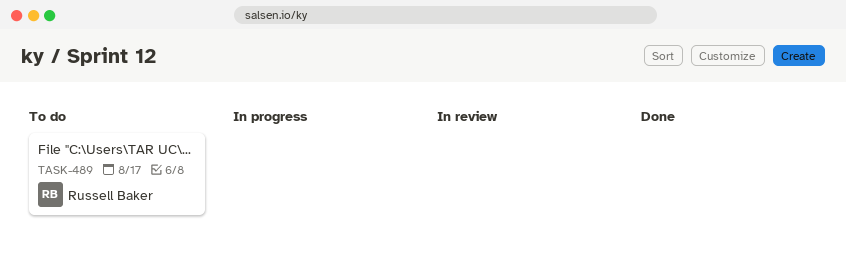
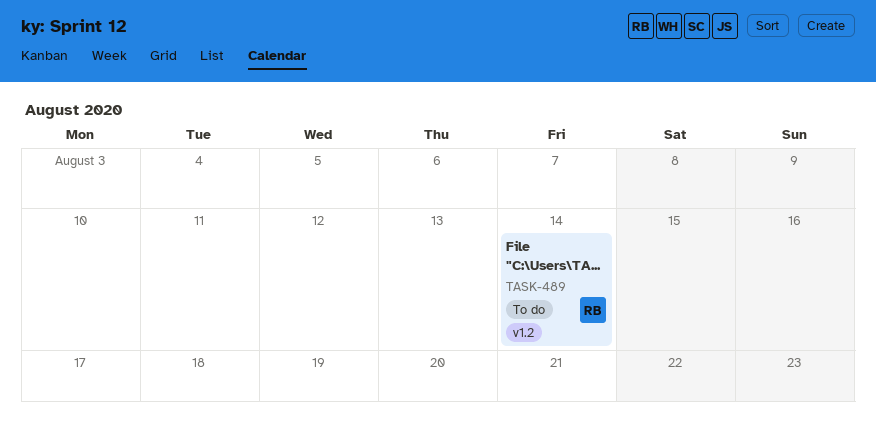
TASK-489, due: Aug 17 -> Aug 14

